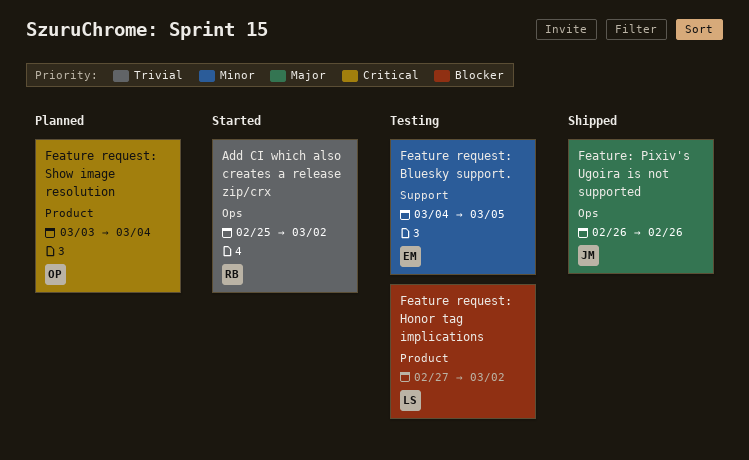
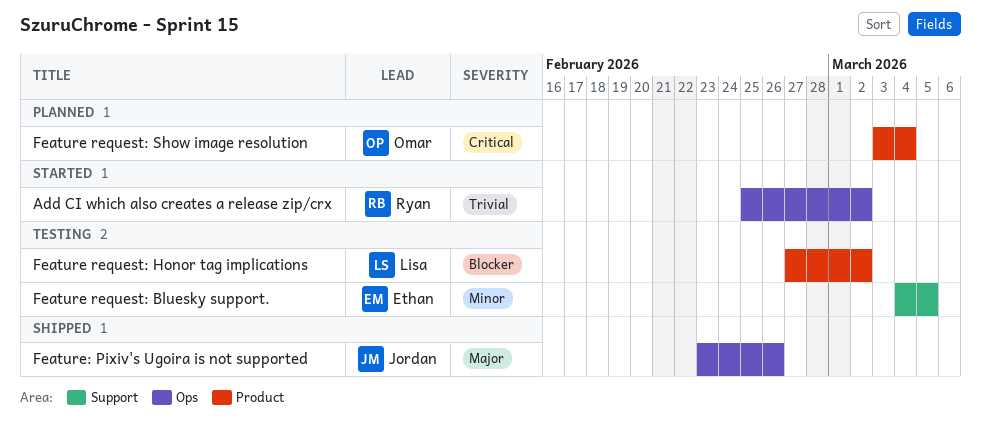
Feature: Pixiv's Ugoira is not supported, start: Feb 26 -> Feb 23

